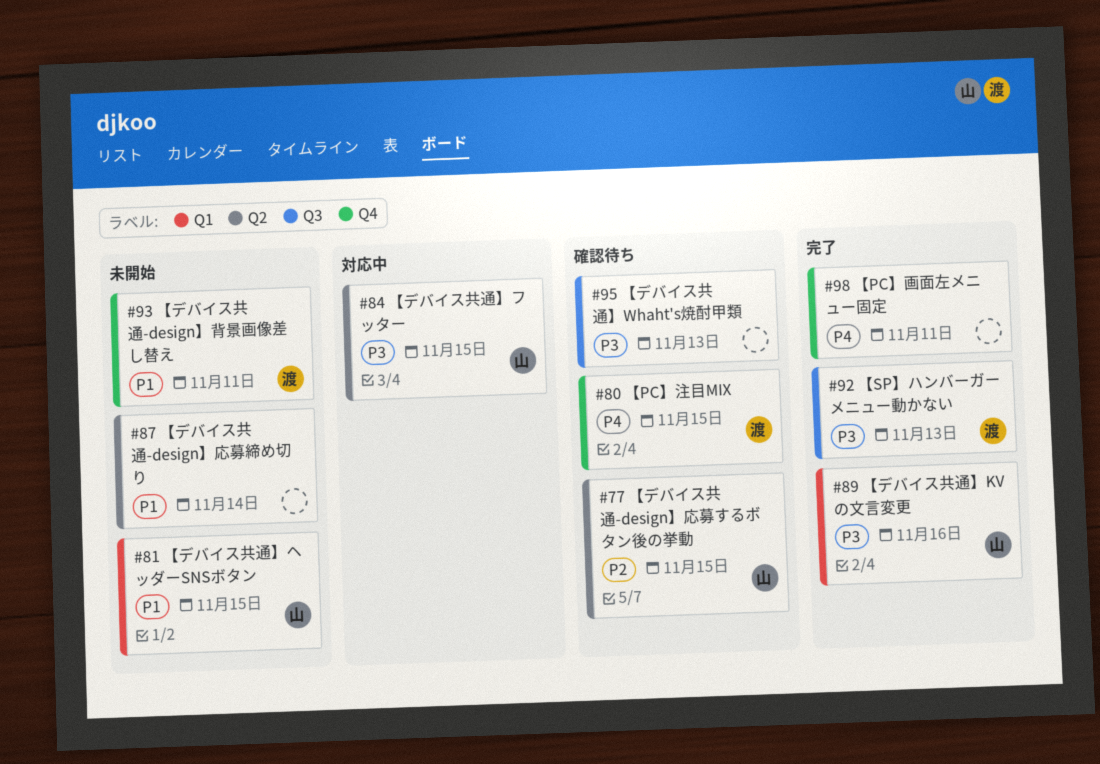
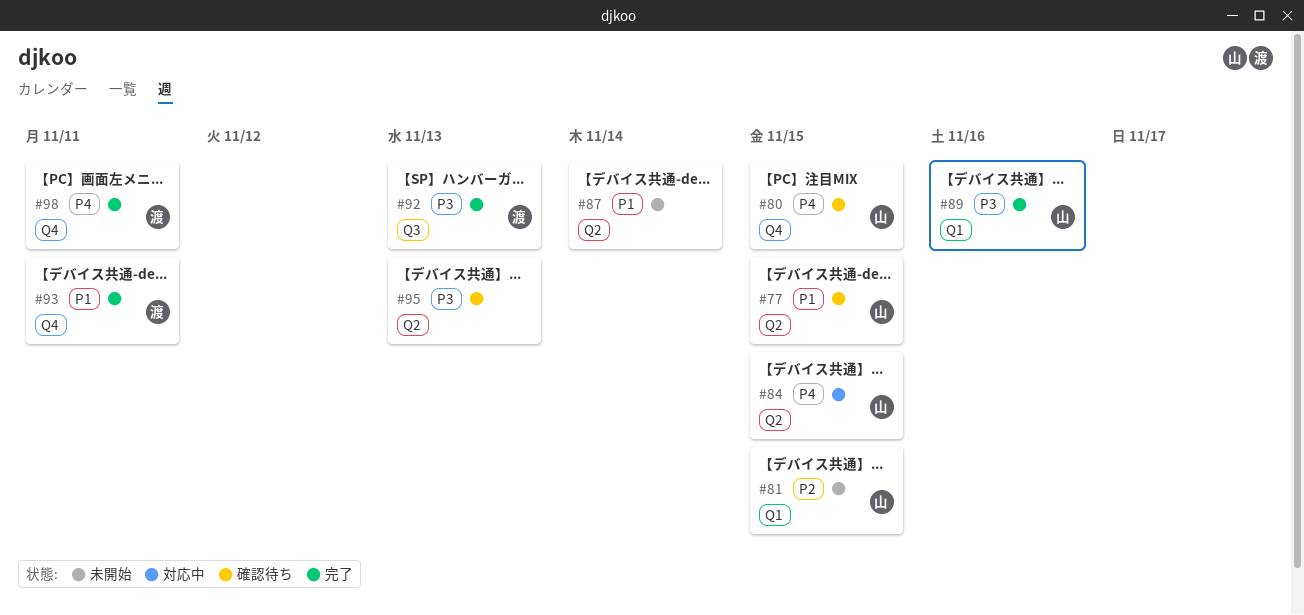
#77, priority: P2 -> P1
#80, owner: 渡 -> 山
#81, priority: P1 -> P2
#84, priority: P3 -> P4
#93, status: 未開始 -> 完了
#95, label: Q3 -> Q2
#98, owner: none -> 渡

